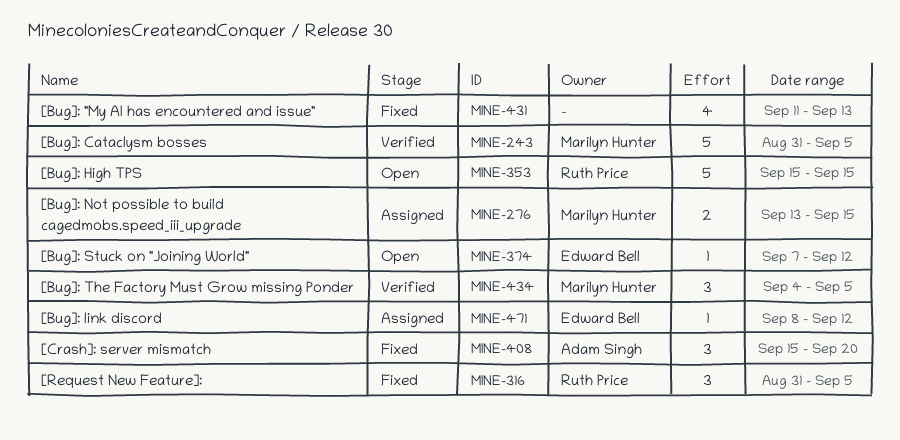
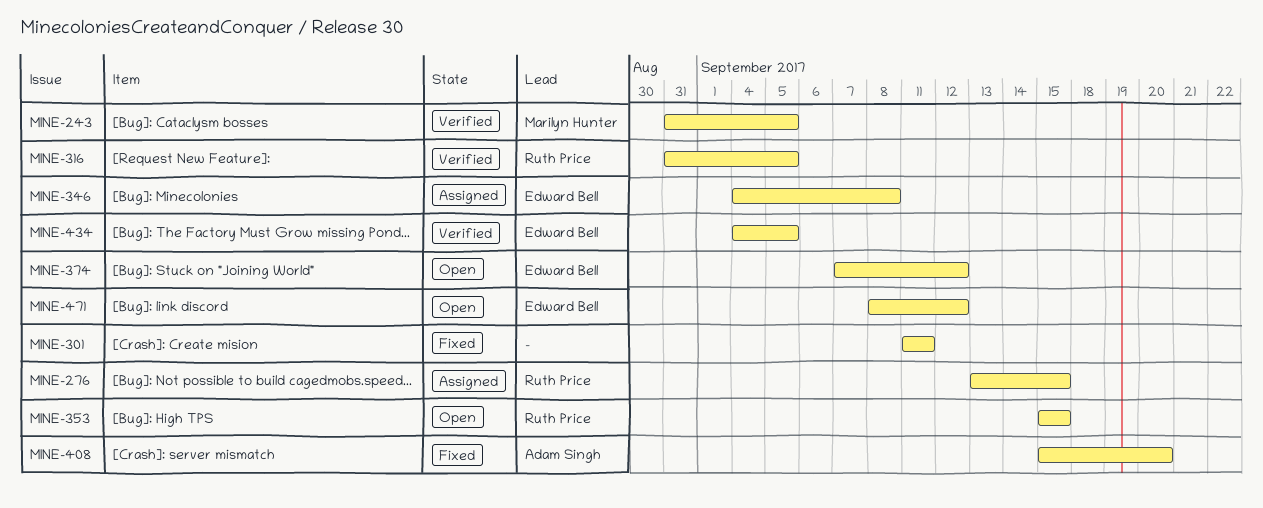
MINE-276, owner: Marilyn Hunter -> Ruth Price
MINE-301: none -> present
MINE-316, status: Fixed -> Verified
MINE-346: none -> present
MINE-431: present -> none
MINE-434, owner: Marilyn Hunter -> Edward Bell
MINE-471, status: Assigned -> Open

